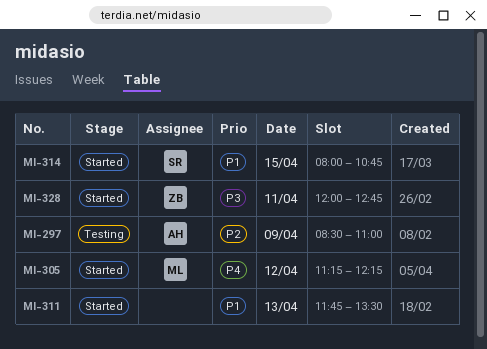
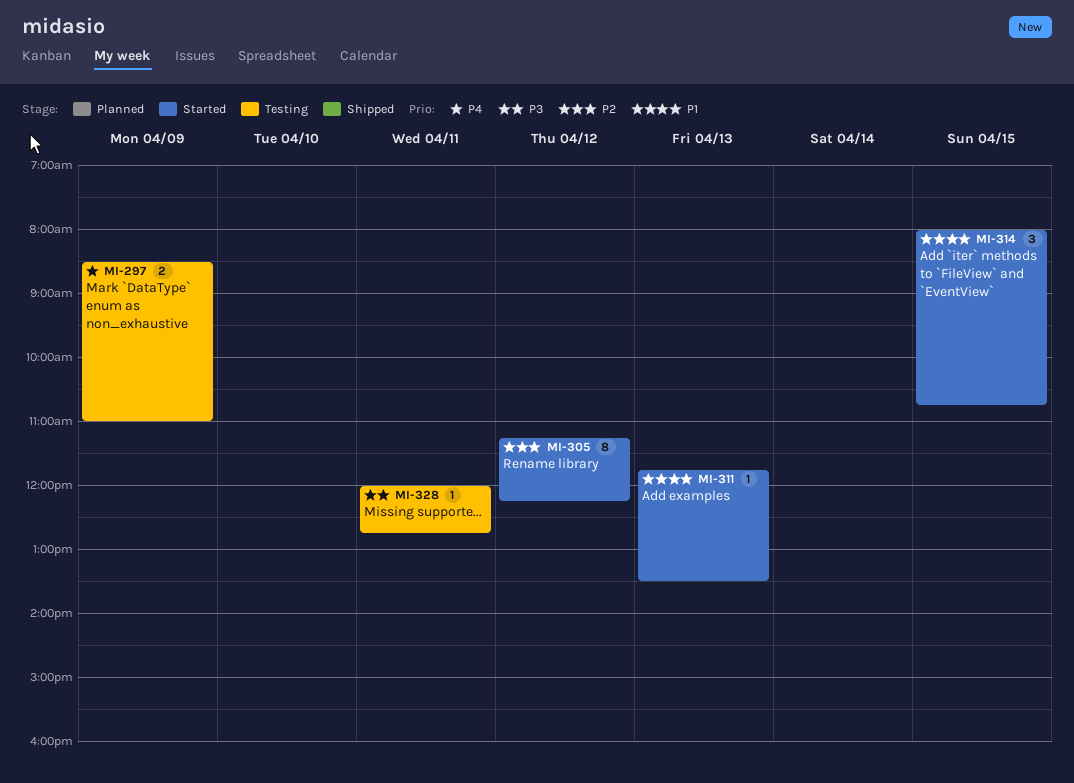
MI-297, priority: P2 -> P4
MI-305, priority: P4 -> P2
MI-328, status: Started -> Testing

